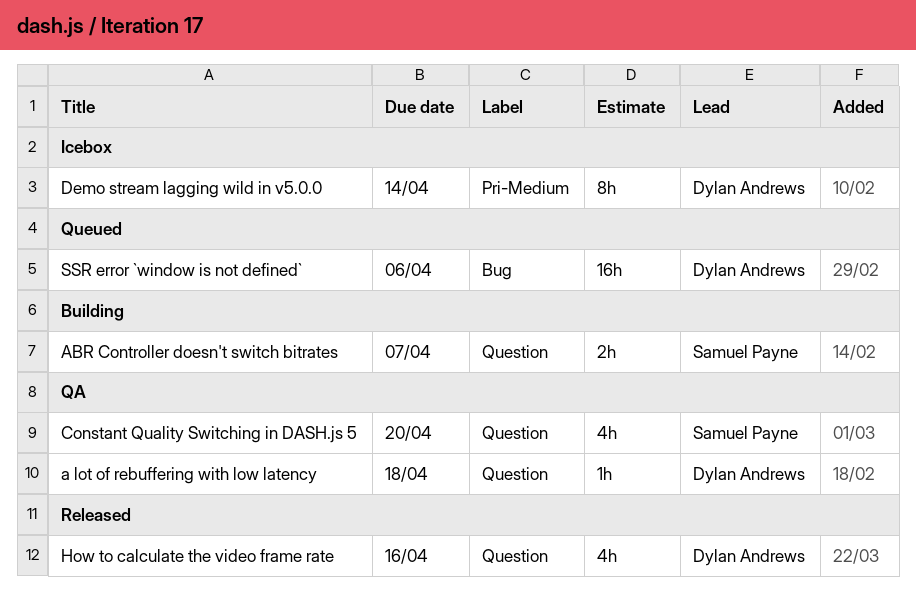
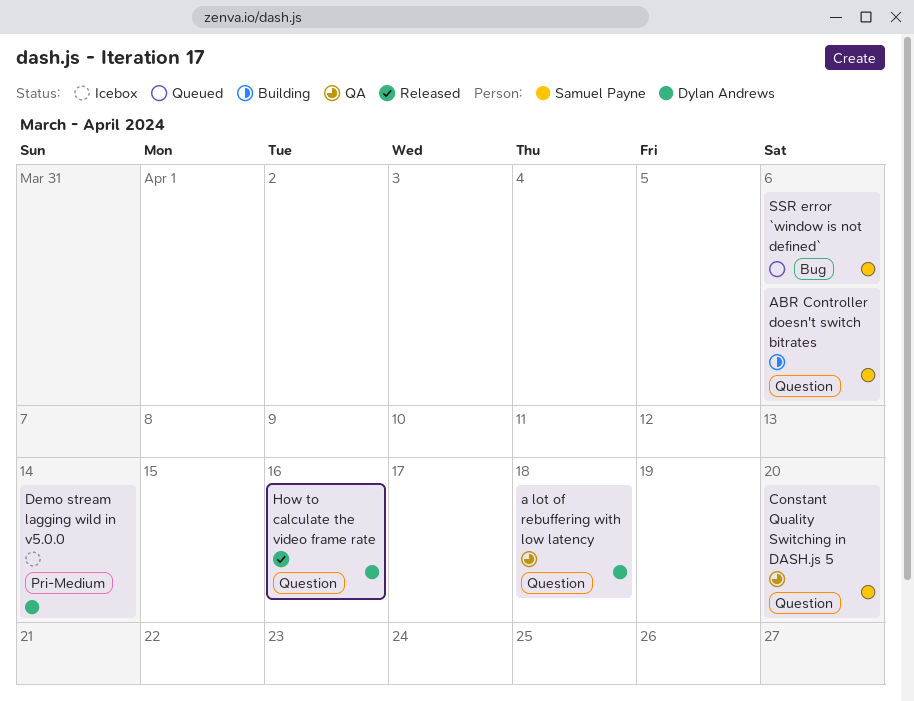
ABR Controller doesn't switch bitrates, due: Apr 7 -> Apr 6
SSR error `window is not defined`, owner: Dylan Andrews -> Samuel Payne

